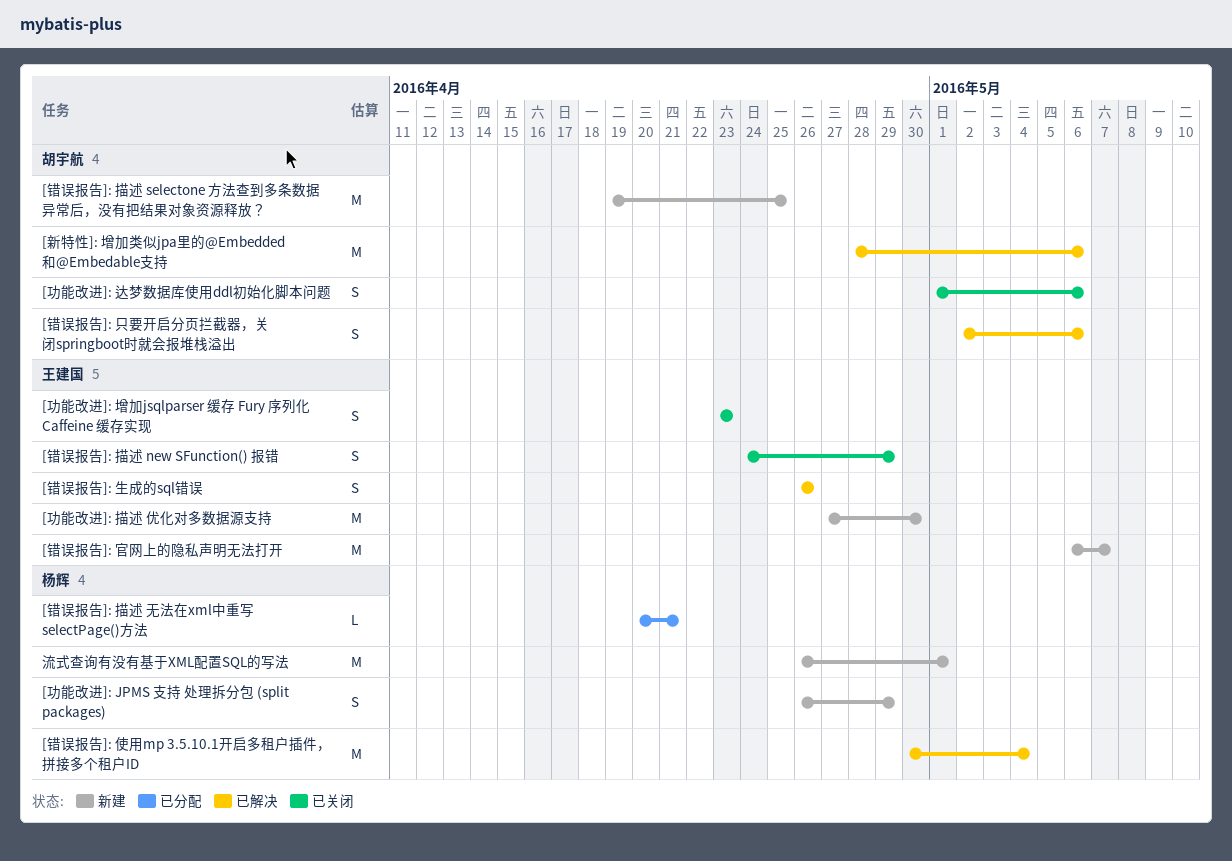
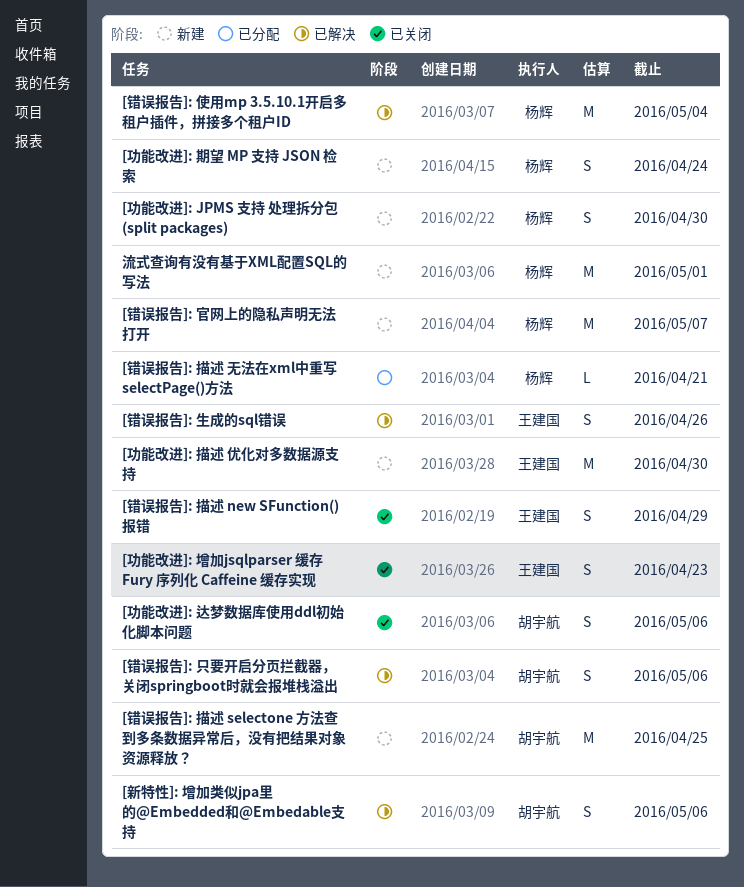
[功能改进]: JPMS 支持 处理拆分包 (split packages), due: Apr 29 -> Apr 30
[功能改进]: 期望 MP 支持 JSON 检索: none -> present
[新特性]: 增加类似jpa里的@Embedded和@Embedable支持, estimate: M -> S
[错误报告]: 官网上的隐私声明无法打开, owner: 王建国 -> 杨辉

